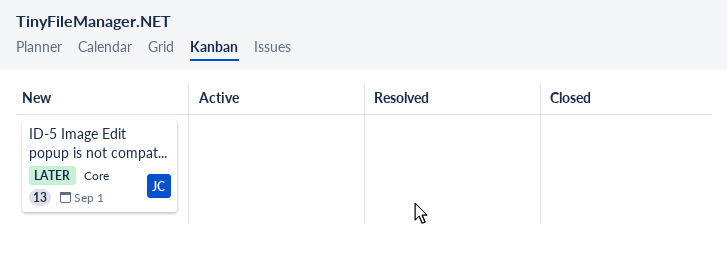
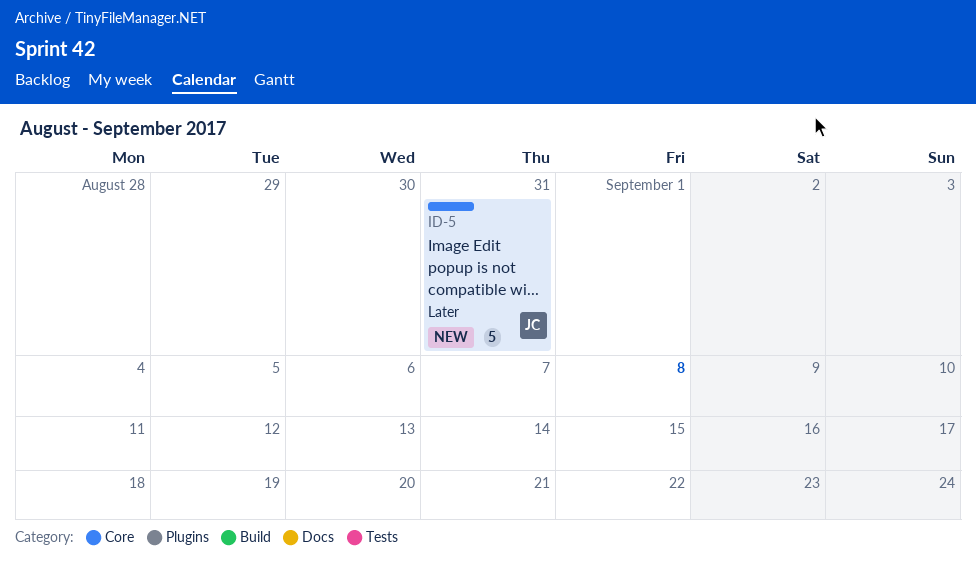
ID-5, estimate: 13 -> 5
ID-5, due: Sep 1 -> Aug 31

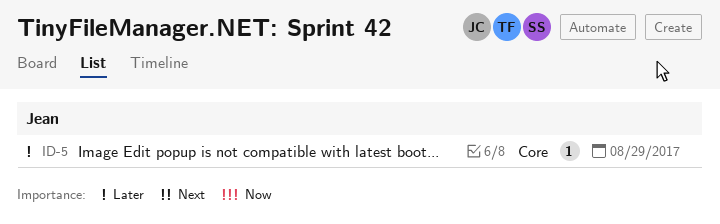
ID-5, estimate: 5 -> 1
ID-5, due: Aug 31 -> Aug 29

